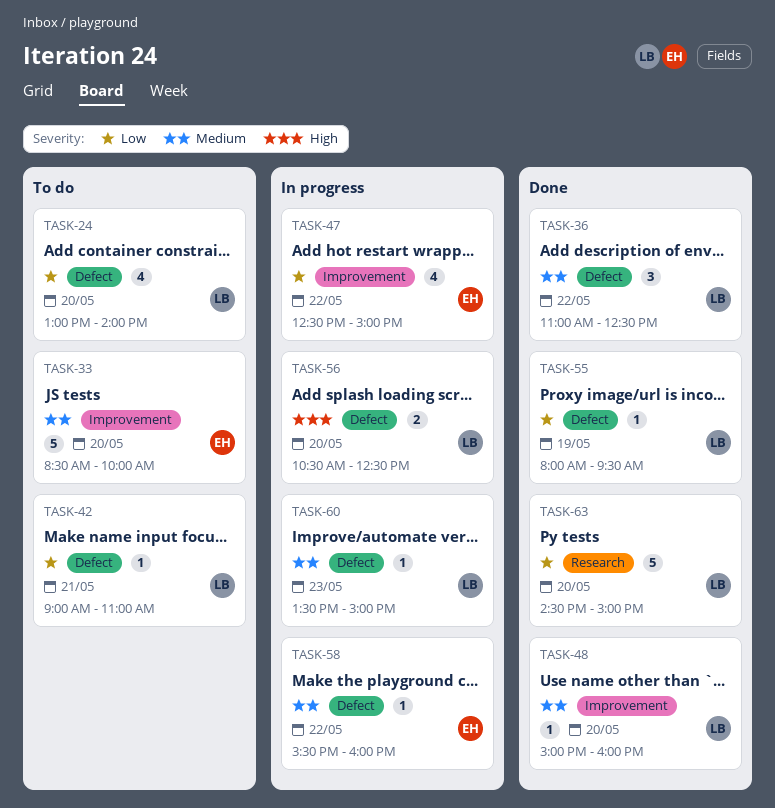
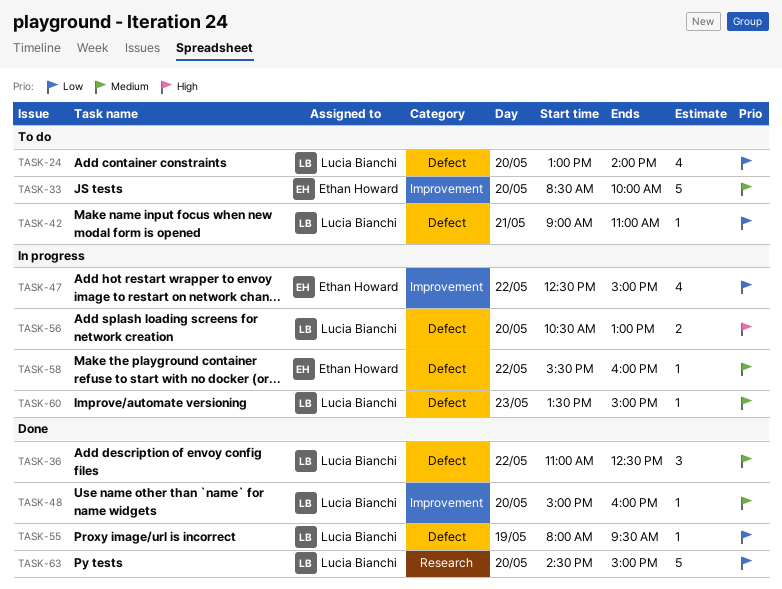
TASK-56, ends: 12:30 -> 13:00

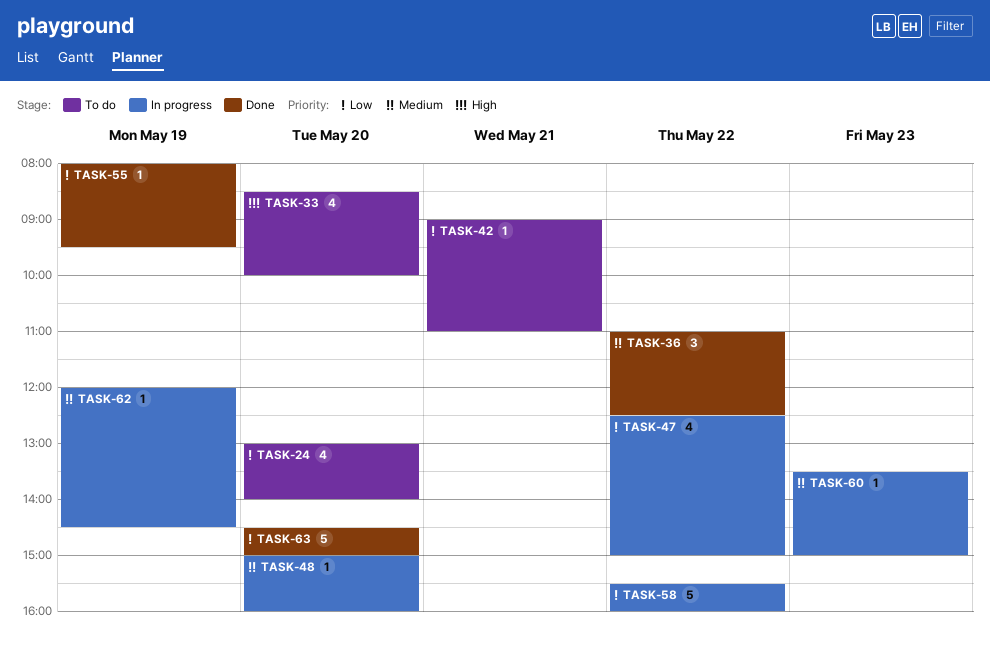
TASK-33, priority: Medium -> High
TASK-33, estimate: 5 -> 4
TASK-48, status: Done -> In progress
TASK-56: present -> none
TASK-58, priority: Medium -> Low
TASK-58, estimate: 1 -> 5
TASK-62: none -> present

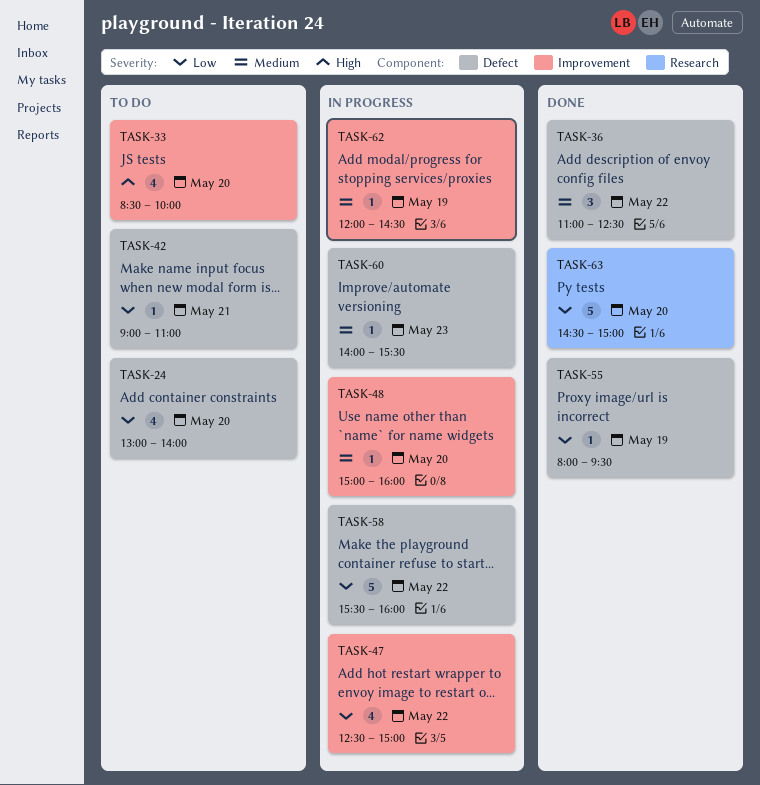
TASK-60, begins: 13:30 -> 14:00
TASK-60, ends: 15:00 -> 15:30

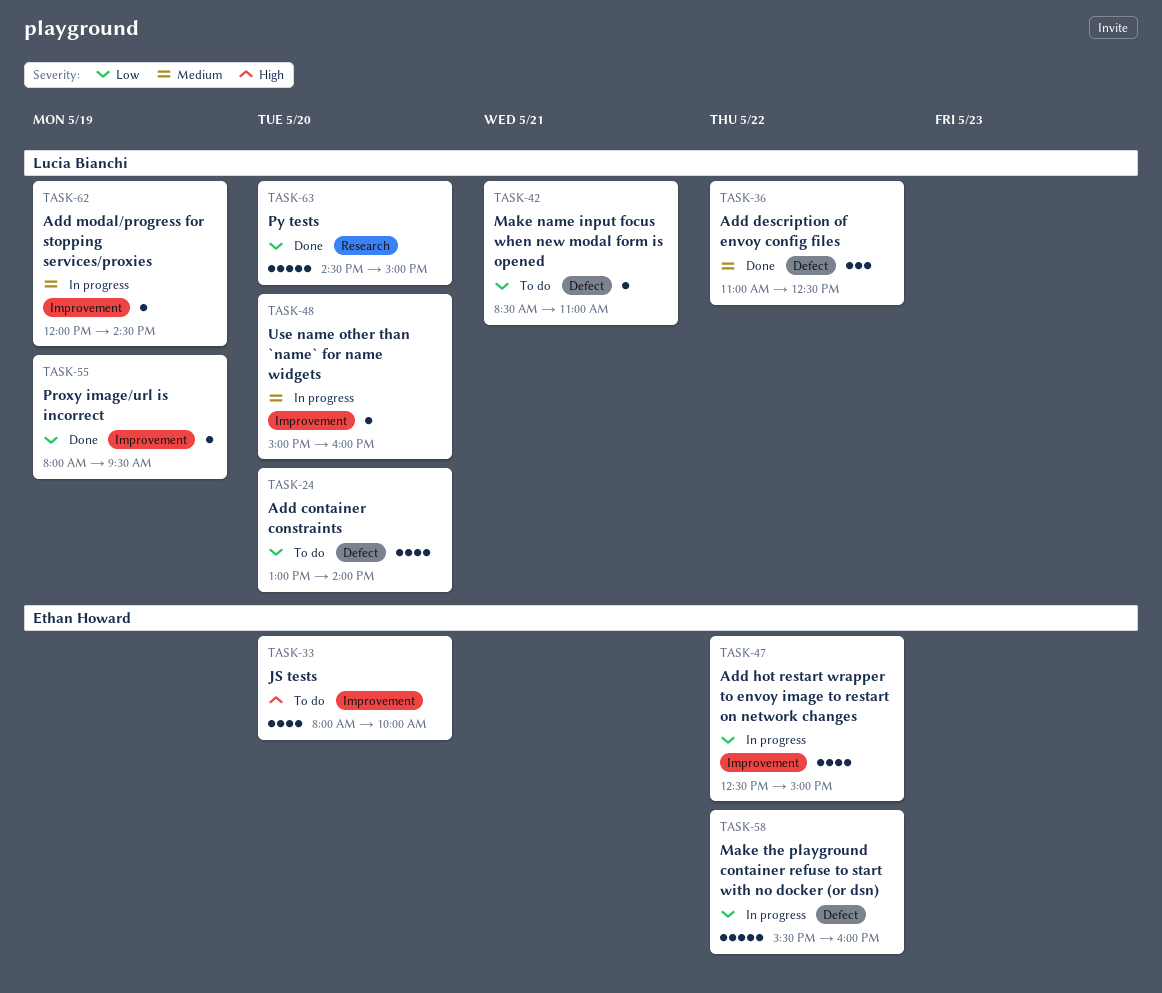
TASK-33, begins: 08:30 -> 08:00
TASK-42, begins: 09:00 -> 08:30
TASK-55, label: Defect -> Improvement
TASK-60: present -> none

